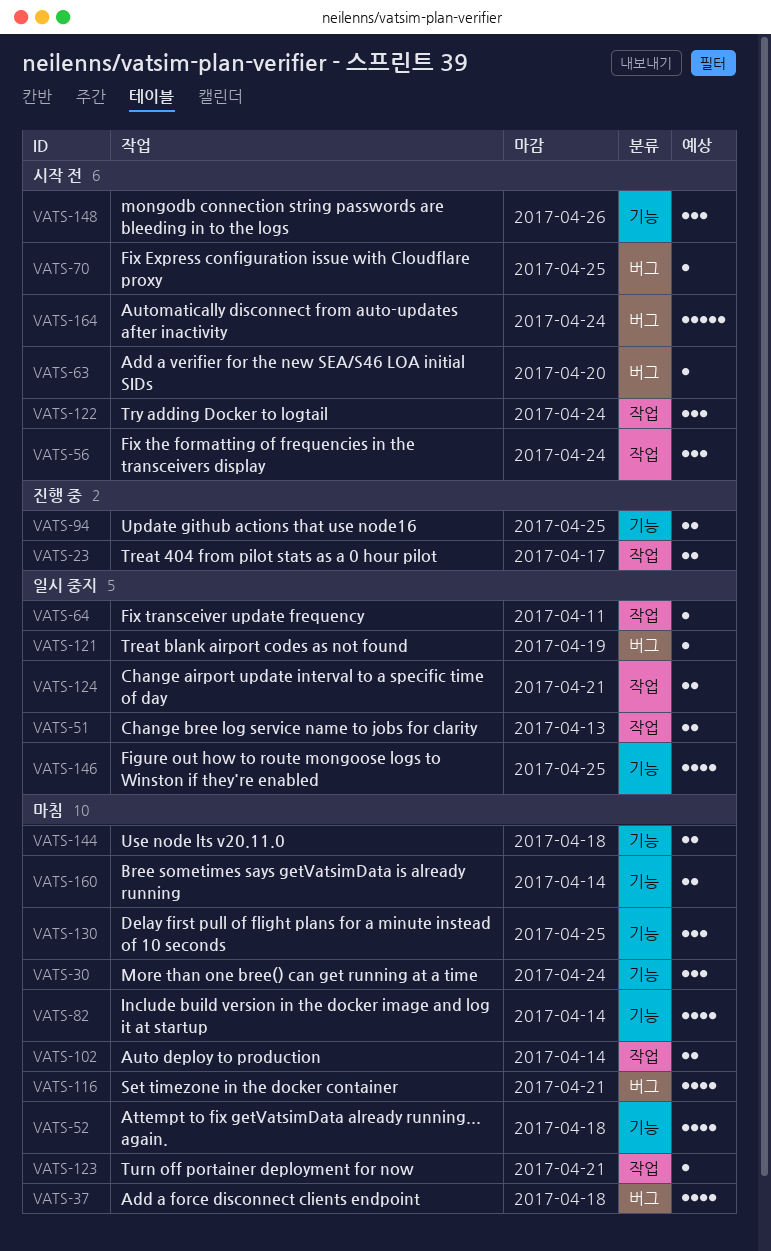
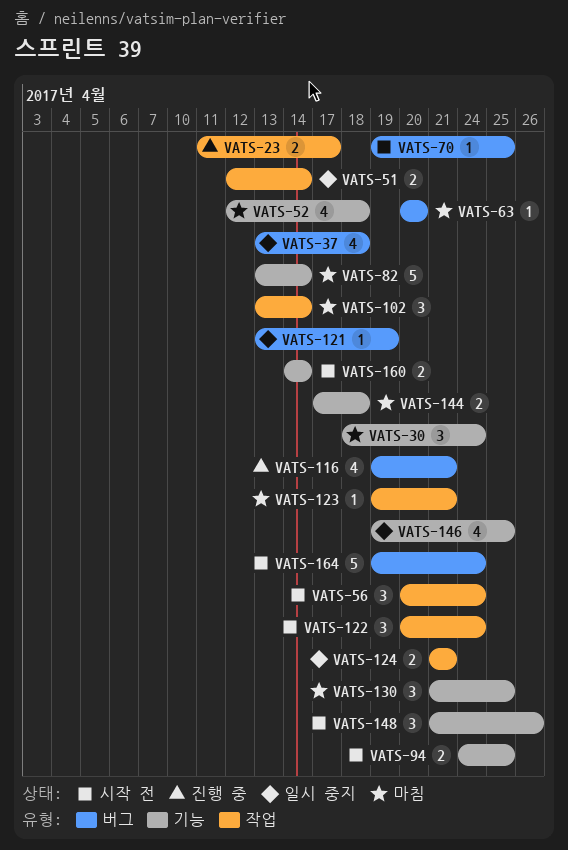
VATS-37, status: 마침 -> 일시 중지
VATS-51, due: Apr 13 -> Apr 14
VATS-63, status: 시작 전 -> 마침
VATS-64: present -> none
VATS-82, estimate: 4 -> 5
VATS-94, status: 진행 중 -> 시작 전
VATS-102, estimate: 2 -> 3
VATS-116, status: 마침 -> 진행 중
VATS-160, status: 마침 -> 시작 전

